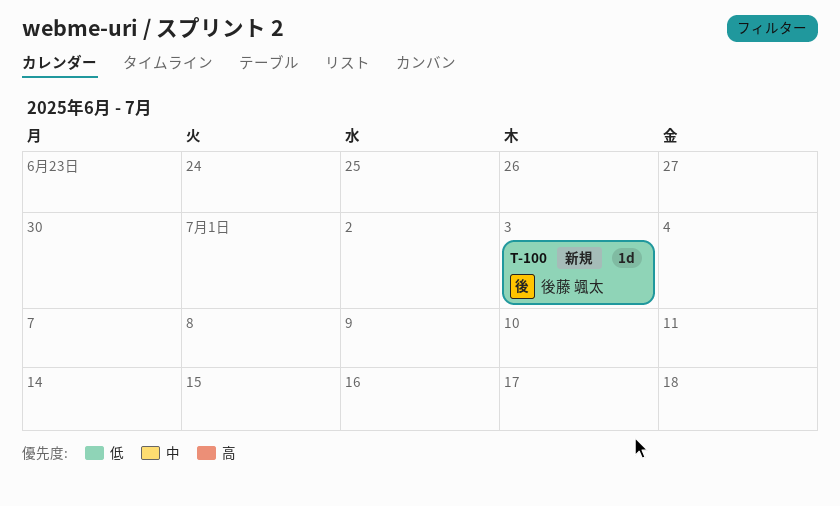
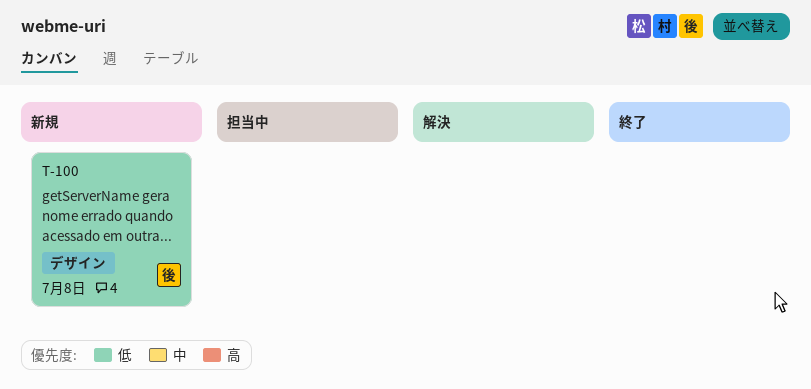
T-100, due: Jul 3 -> Jul 8

